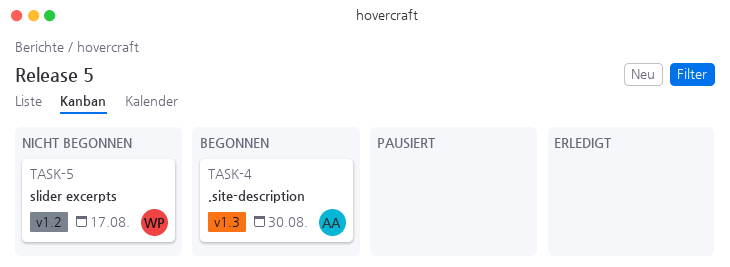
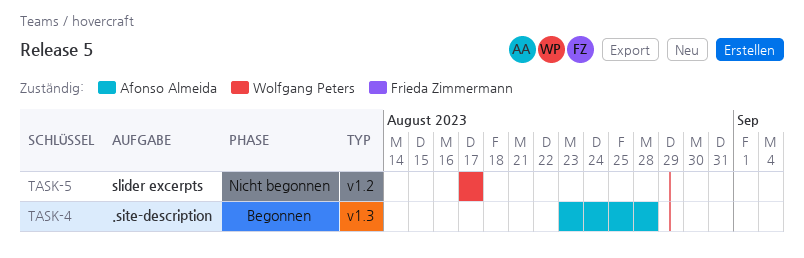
TASK-4, due: Aug 30 -> Aug 28

